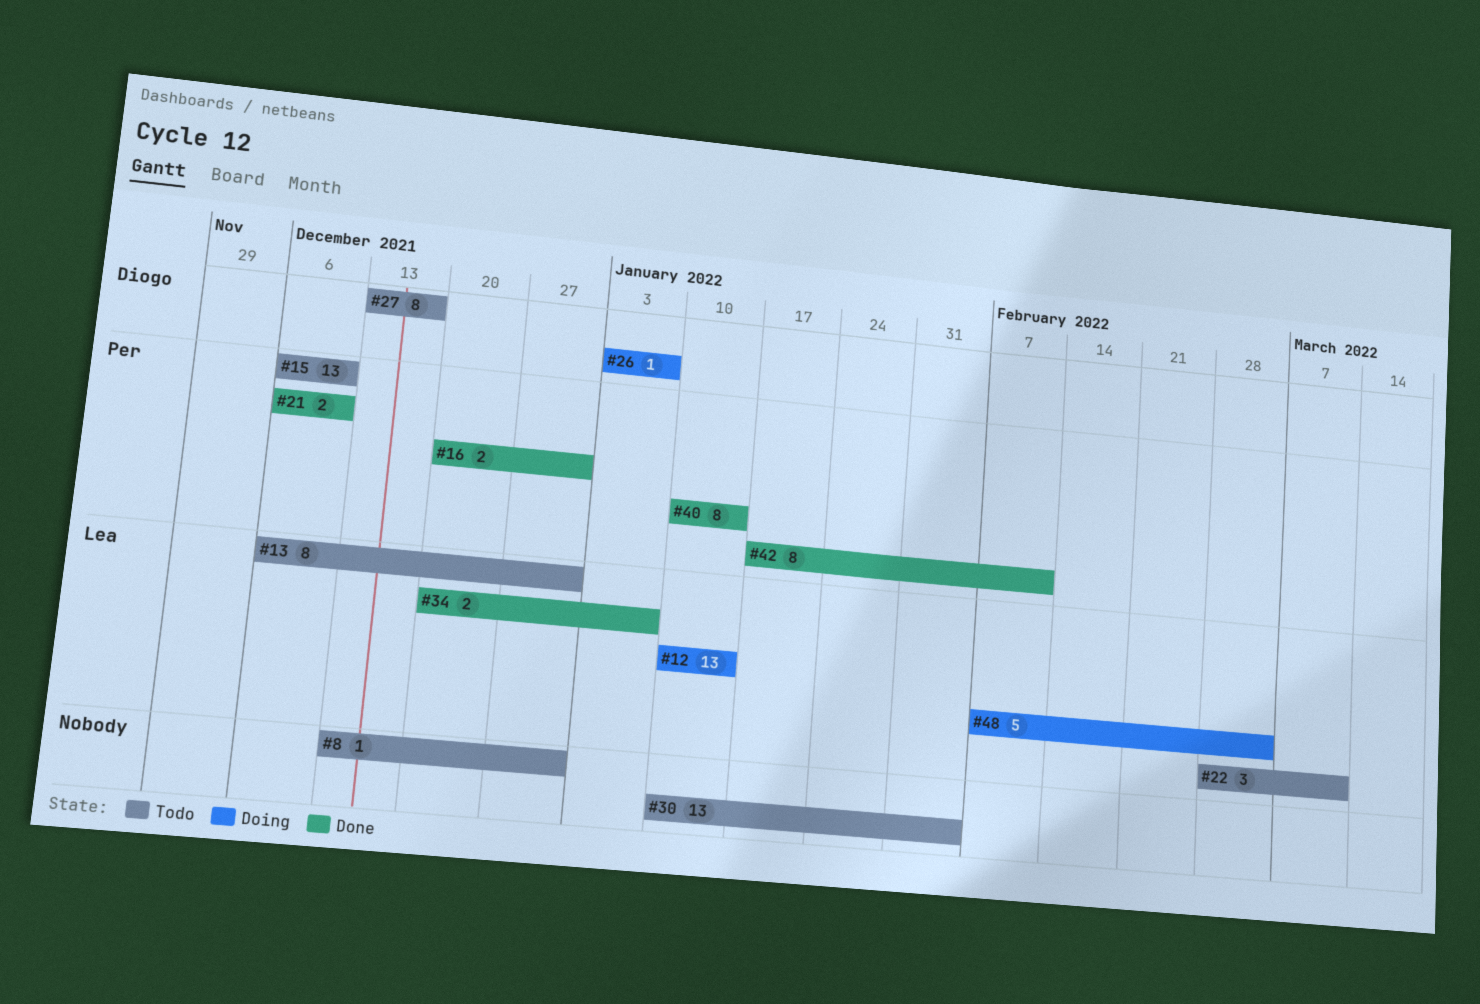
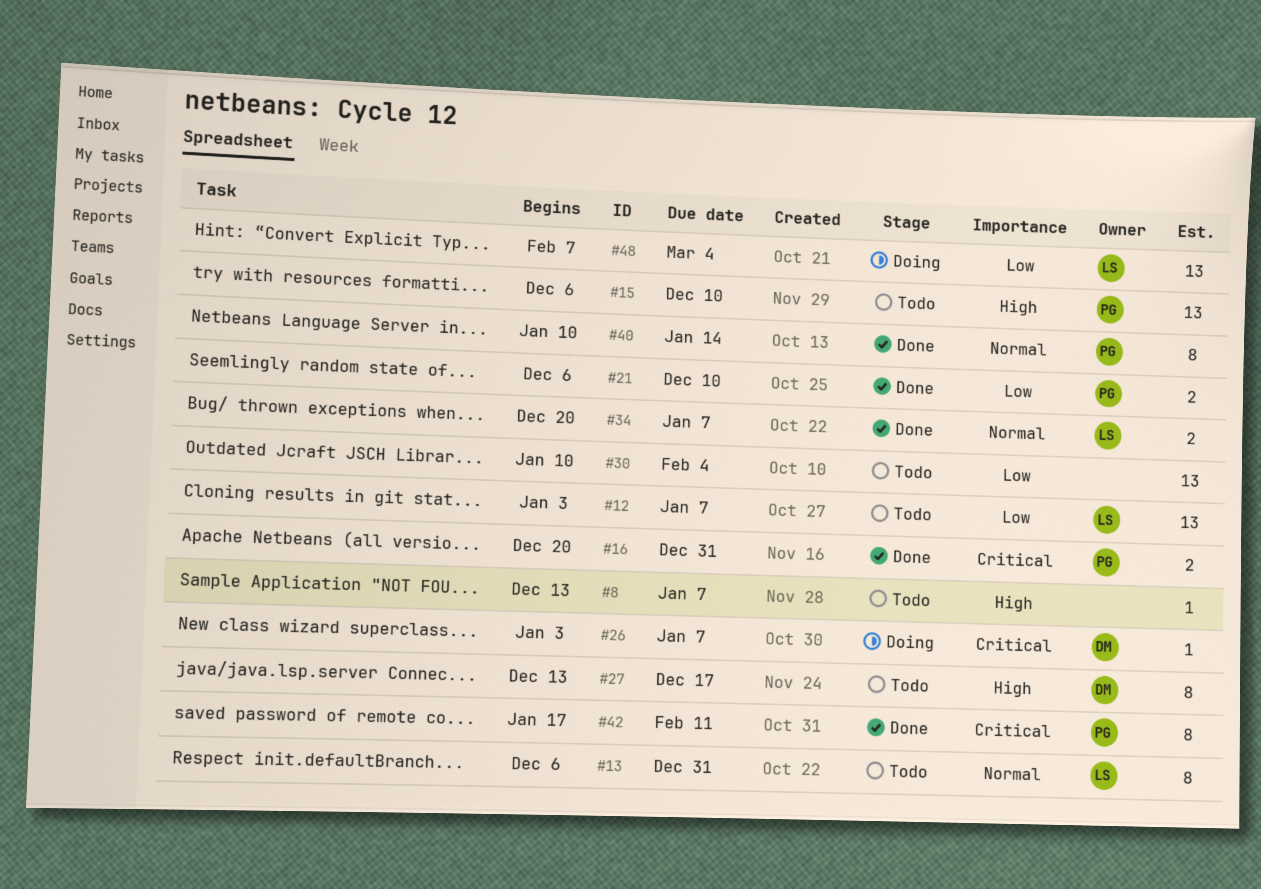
#8, due: Dec 31 -> Jan 7
#12, status: Doing -> Todo
#12, start: Jan 10 -> Jan 3
#12, due: Jan 14 -> Jan 7
#22: present -> none
#48, estimate: 5 -> 13

